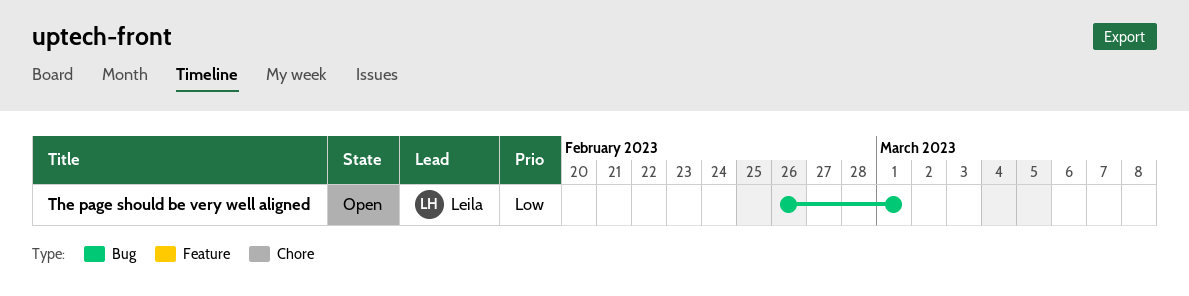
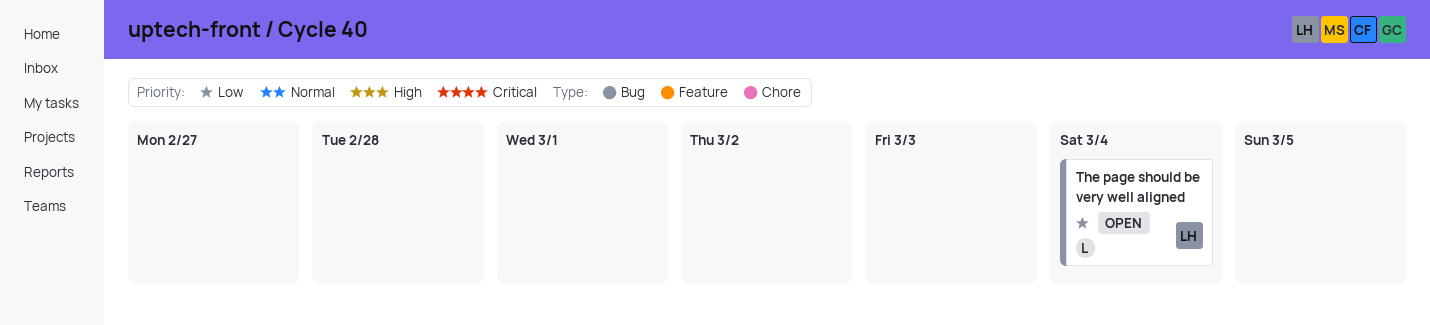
The page should be very well aligned, due: Mar 1 -> Mar 4

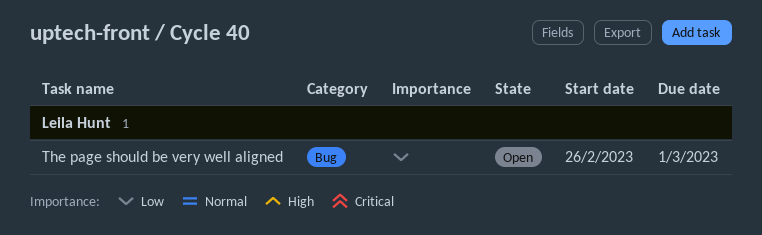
The page should be very well aligned, due: Mar 4 -> Mar 1

